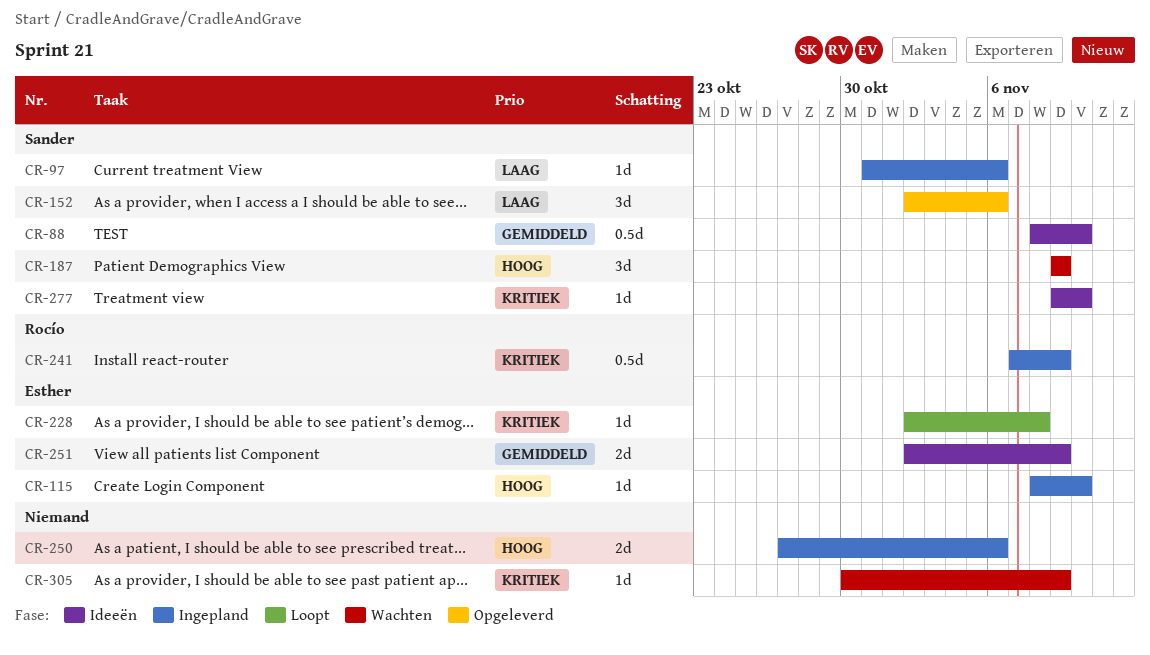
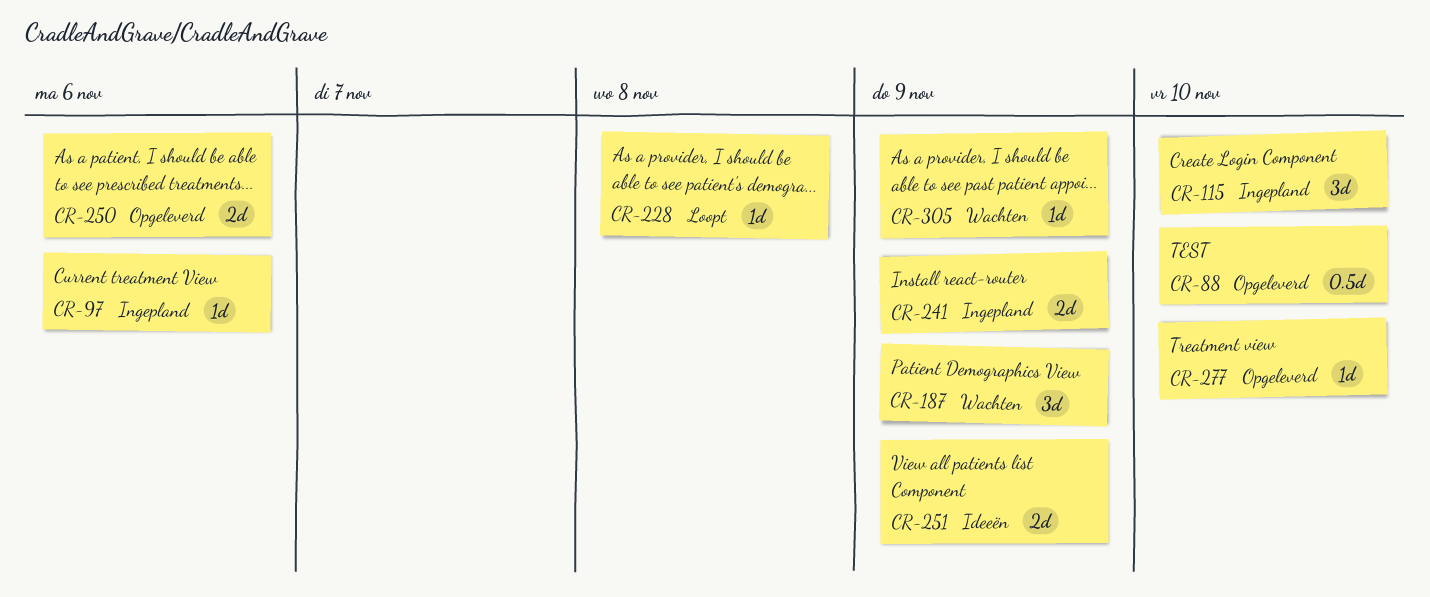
CR-88, status: Ideeën -> Opgeleverd
CR-115, estimate: 1d -> 3d
CR-152: present -> none
CR-241, estimate: 0.5d -> 2d
CR-250, status: Ingepland -> Opgeleverd
CR-277, status: Ideeën -> Opgeleverd

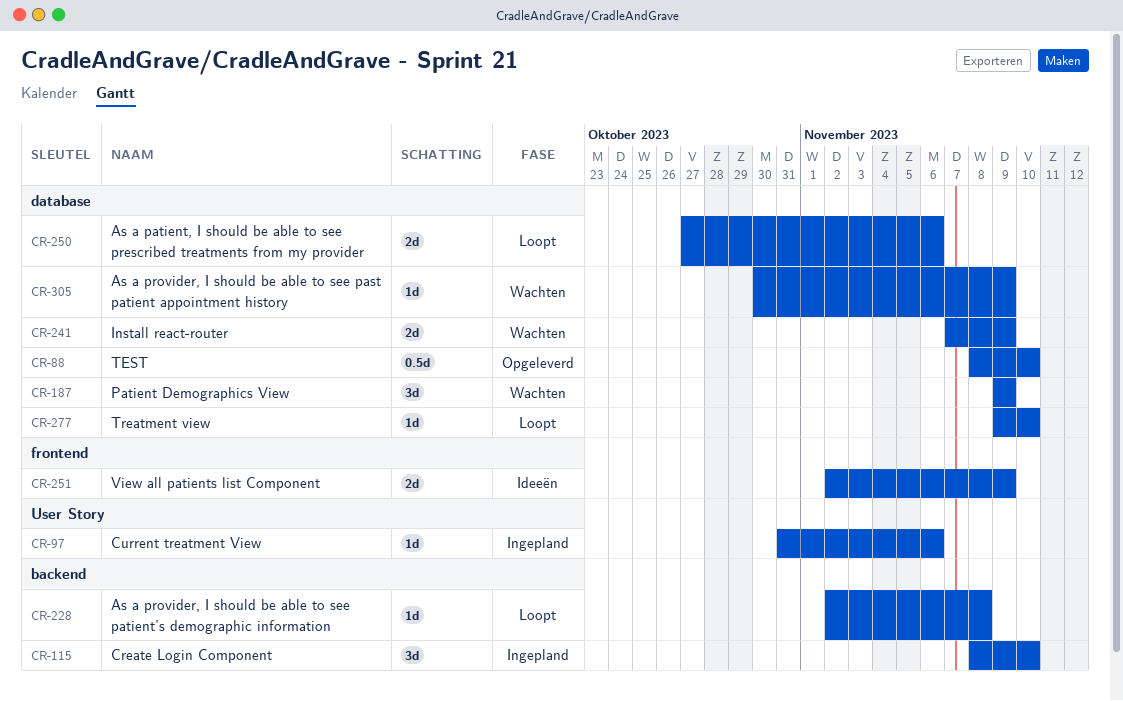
CR-241, status: Ingepland -> Wachten
CR-250, status: Opgeleverd -> Loopt
CR-277, status: Opgeleverd -> Loopt

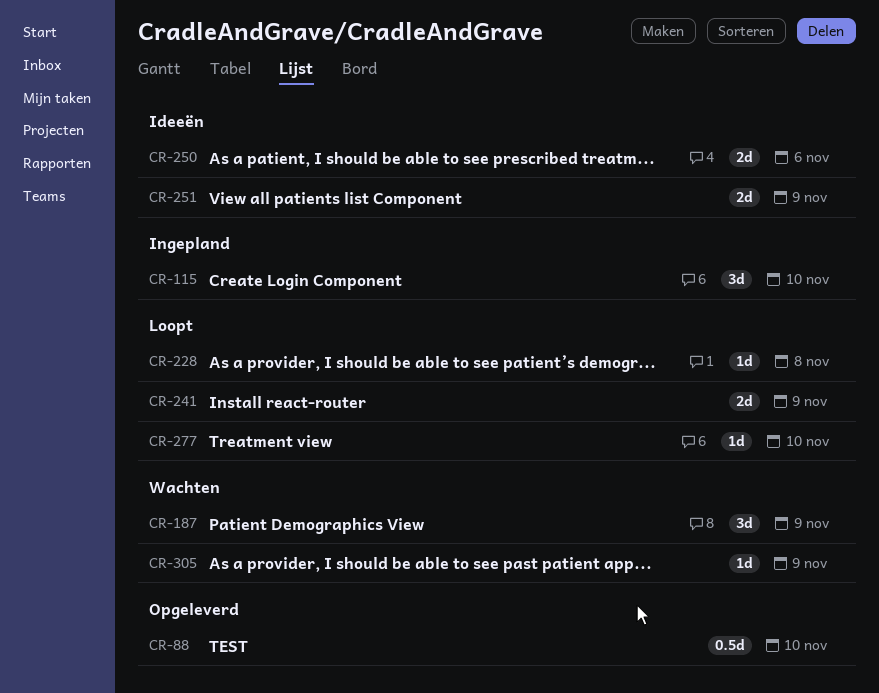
CR-97: present -> none
CR-241, status: Wachten -> Loopt
CR-250, status: Loopt -> Ideeën

